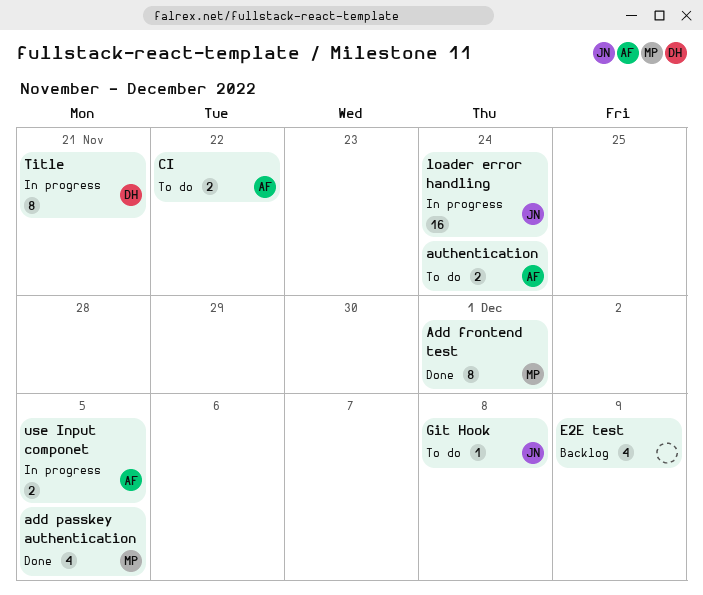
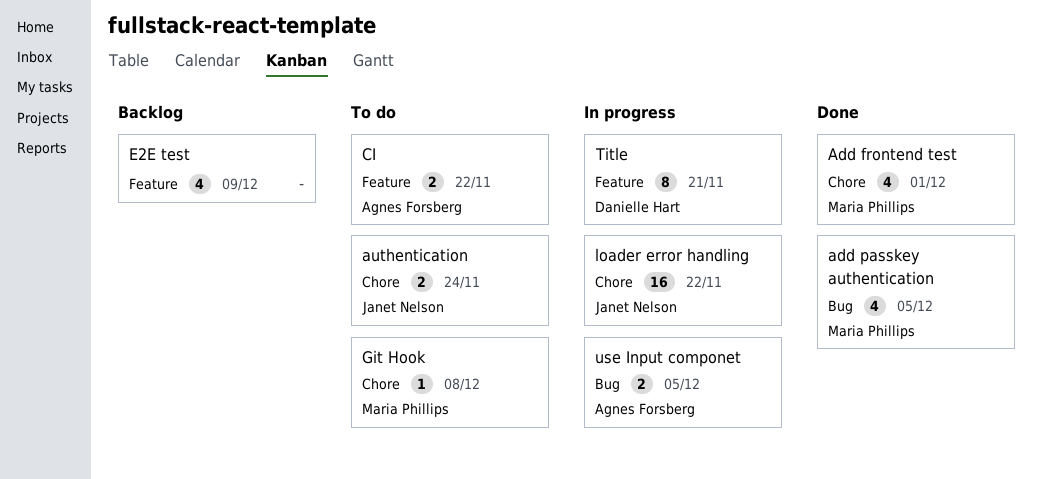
Add frontend test, estimate: 8 -> 4
authentication, owner: Agnes Forsberg -> Janet Nelson
Git Hook, owner: Janet Nelson -> Maria Phillips
loader error handling, due: Nov 24 -> Nov 22

